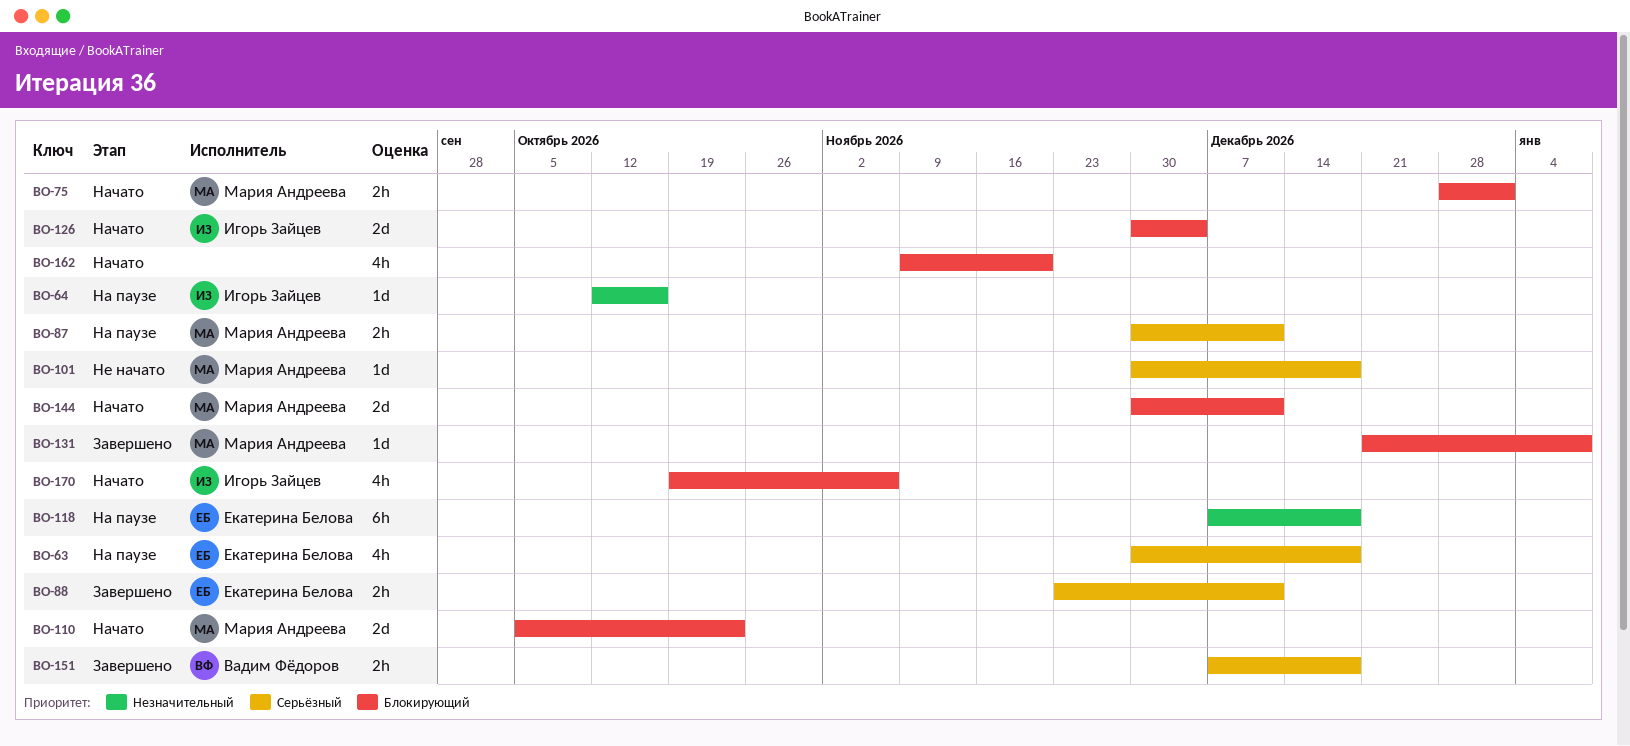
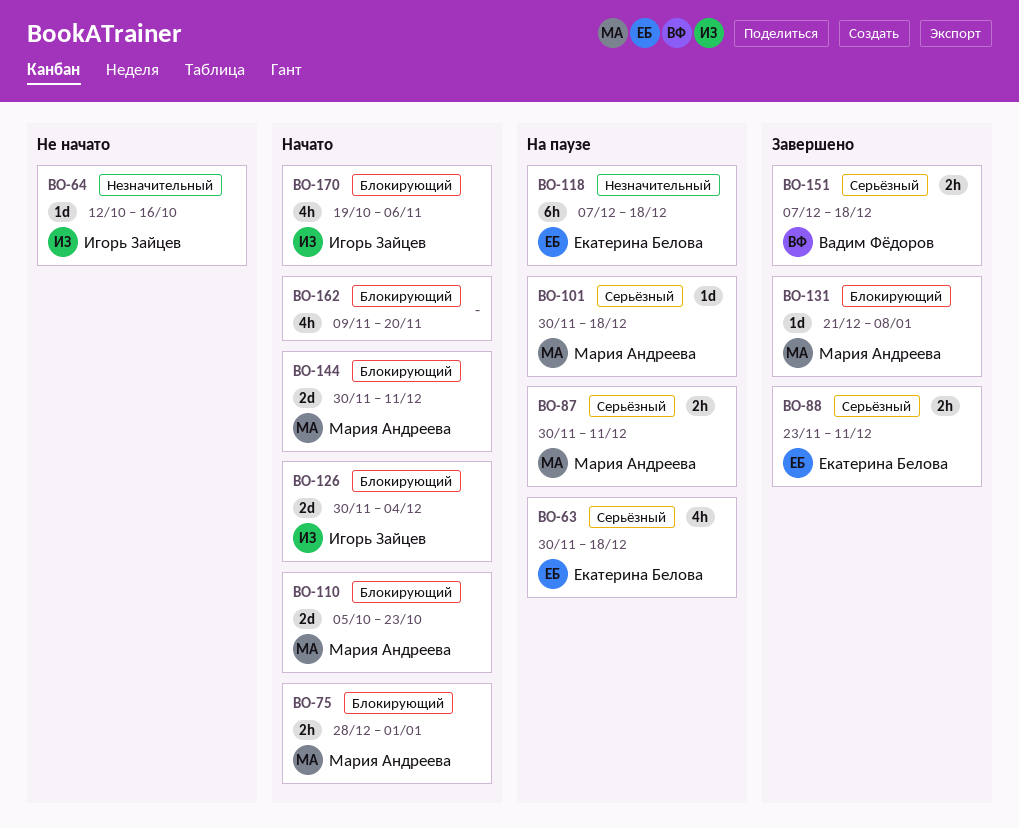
BO-64, status: На паузе -> Не начато
BO-101, status: Не начато -> На паузе

